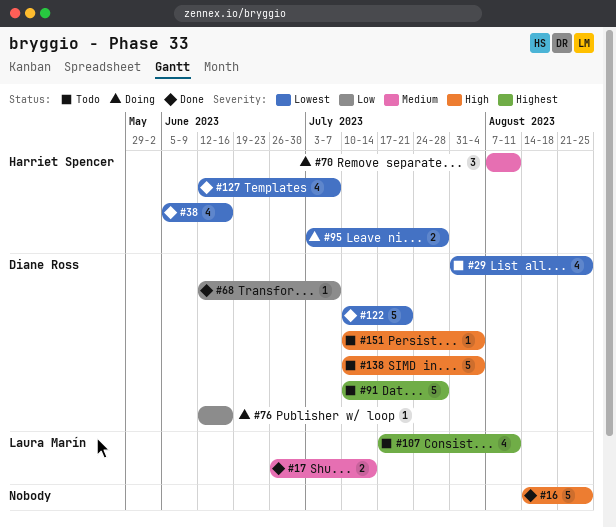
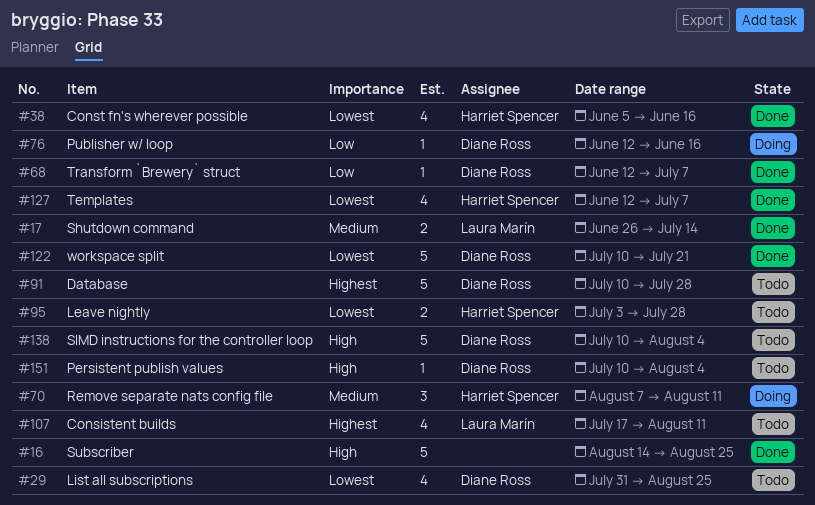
#95, status: Doing -> Todo

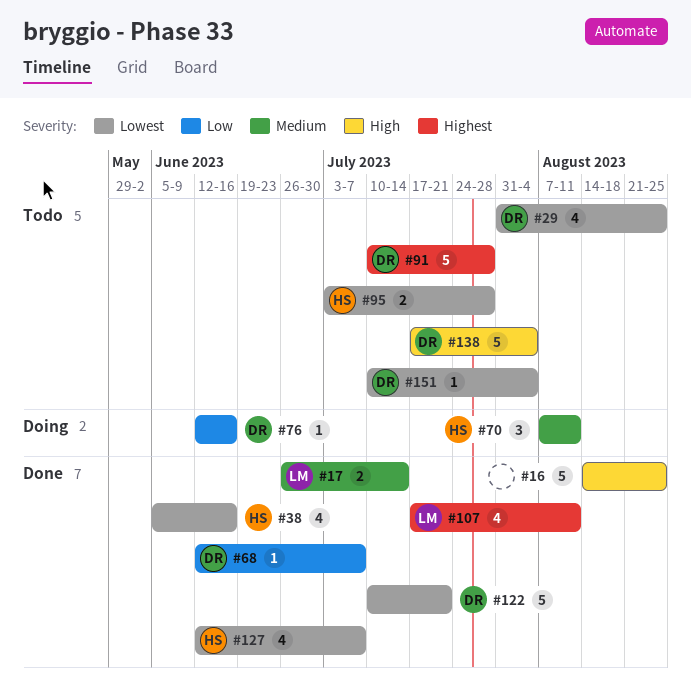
#107, status: Todo -> Done
#138, start: Jul 10 -> Jul 17
#151, priority: High -> Lowest

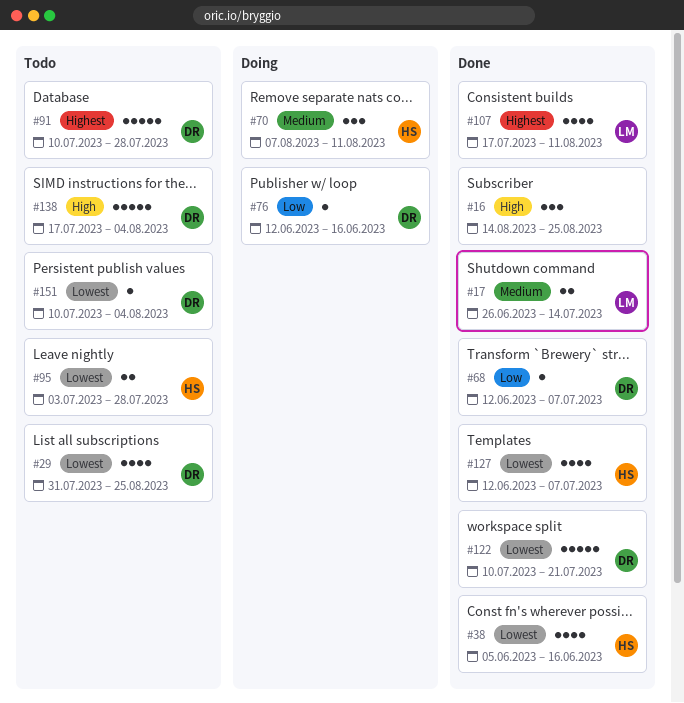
#16, estimate: 5 -> 3

